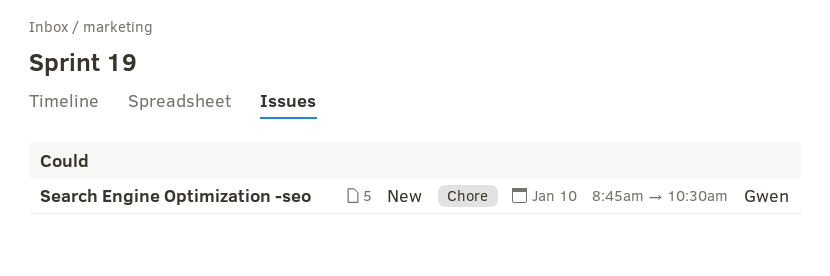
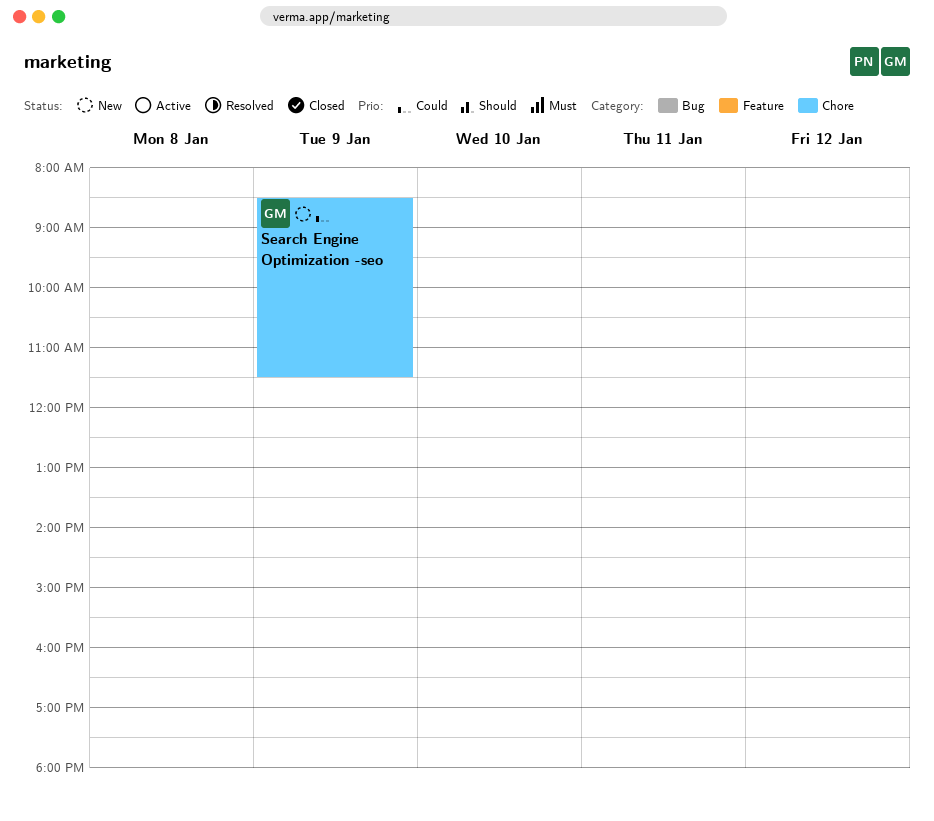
Search Engine Optimization -seo, day: Jan 10 -> Jan 9
Search Engine Optimization -seo, begins: 08:45 -> 08:30
Search Engine Optimization -seo, ends: 10:30 -> 11:30

